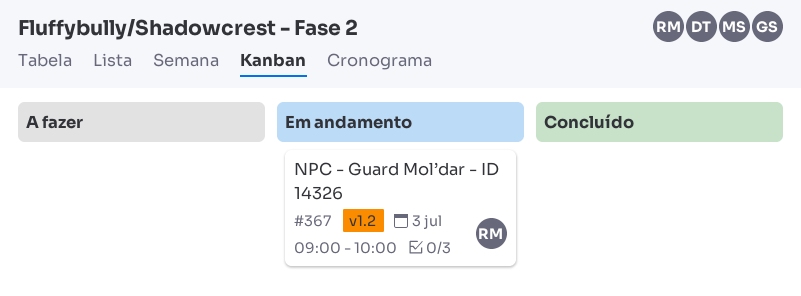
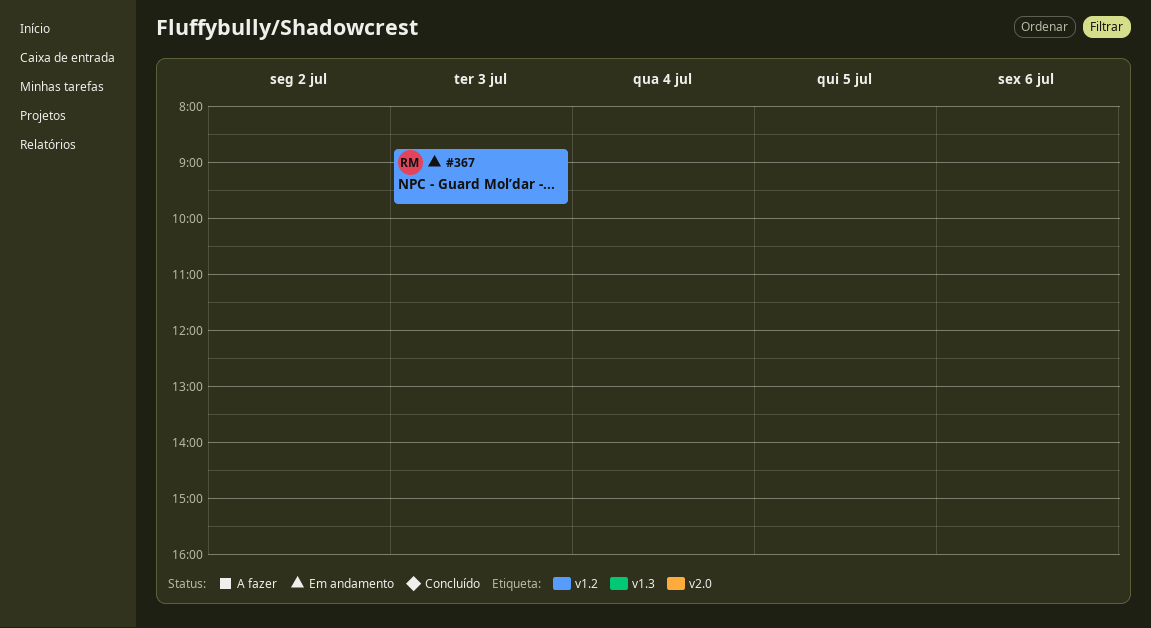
#367, begins: 09:00 -> 08:45
#367, ends: 10:00 -> 09:45

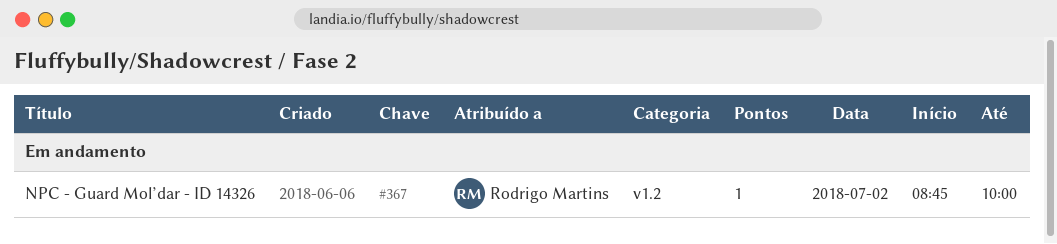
#367, day: Jul 3 -> Jul 2
#367, ends: 09:45 -> 10:00

